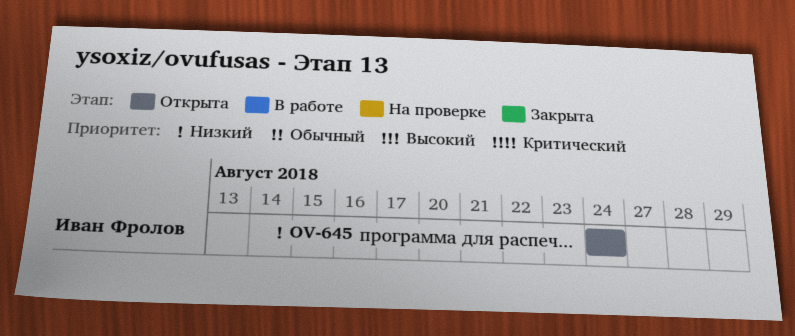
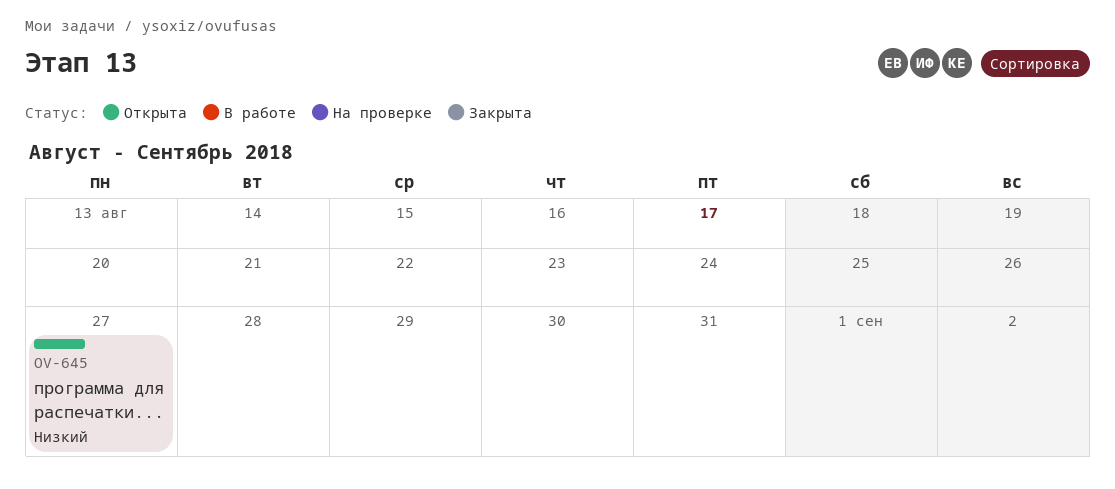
OV-645, due: Aug 24 -> Aug 27

